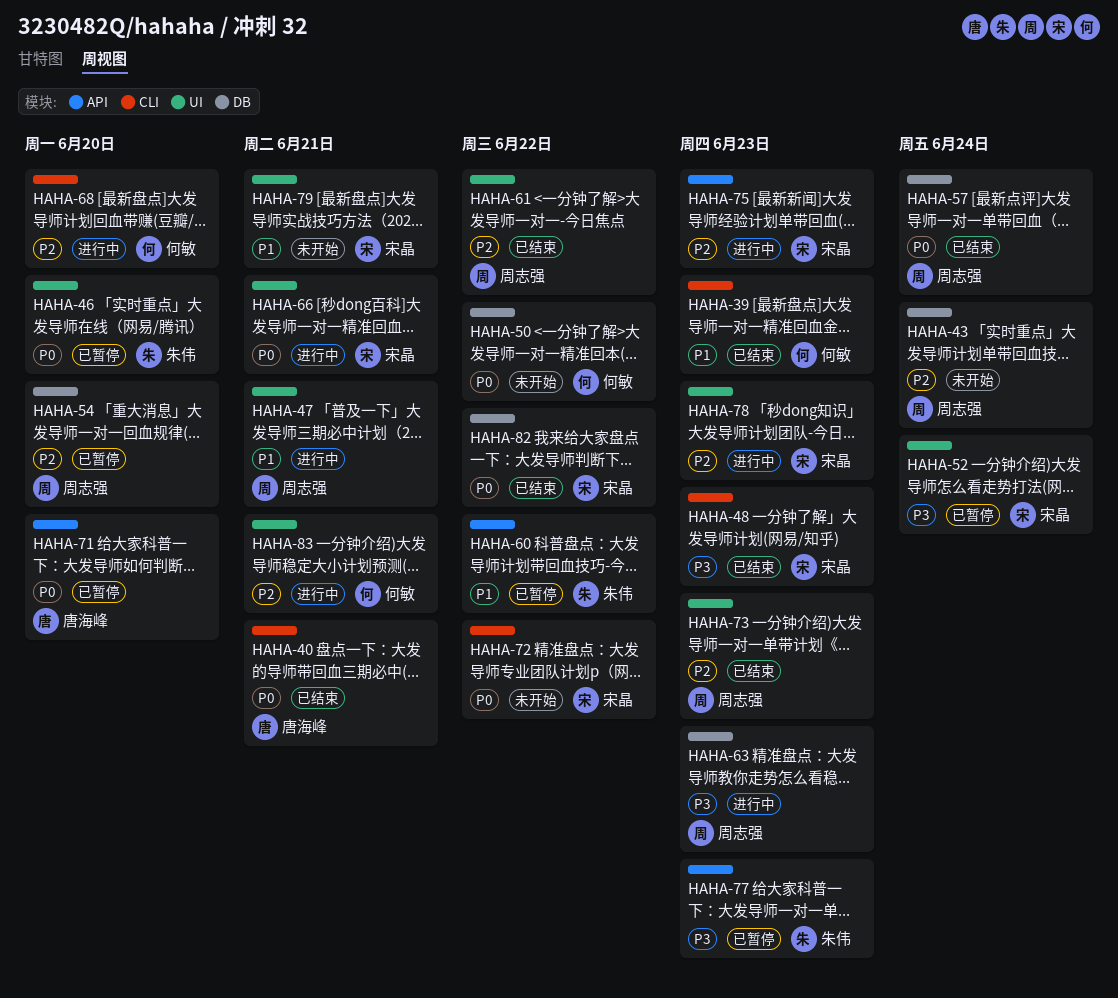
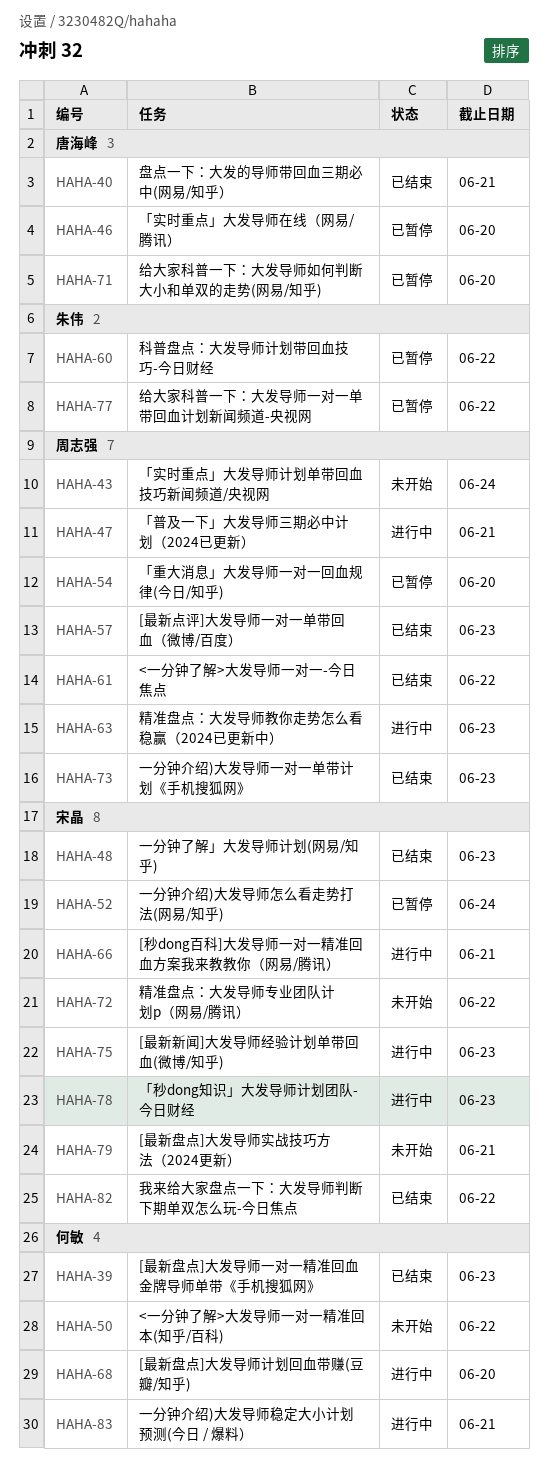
HAHA-46, owner: 朱伟 -> 唐海峰
HAHA-57, due: Jun 24 -> Jun 23
HAHA-77, due: Jun 23 -> Jun 22

